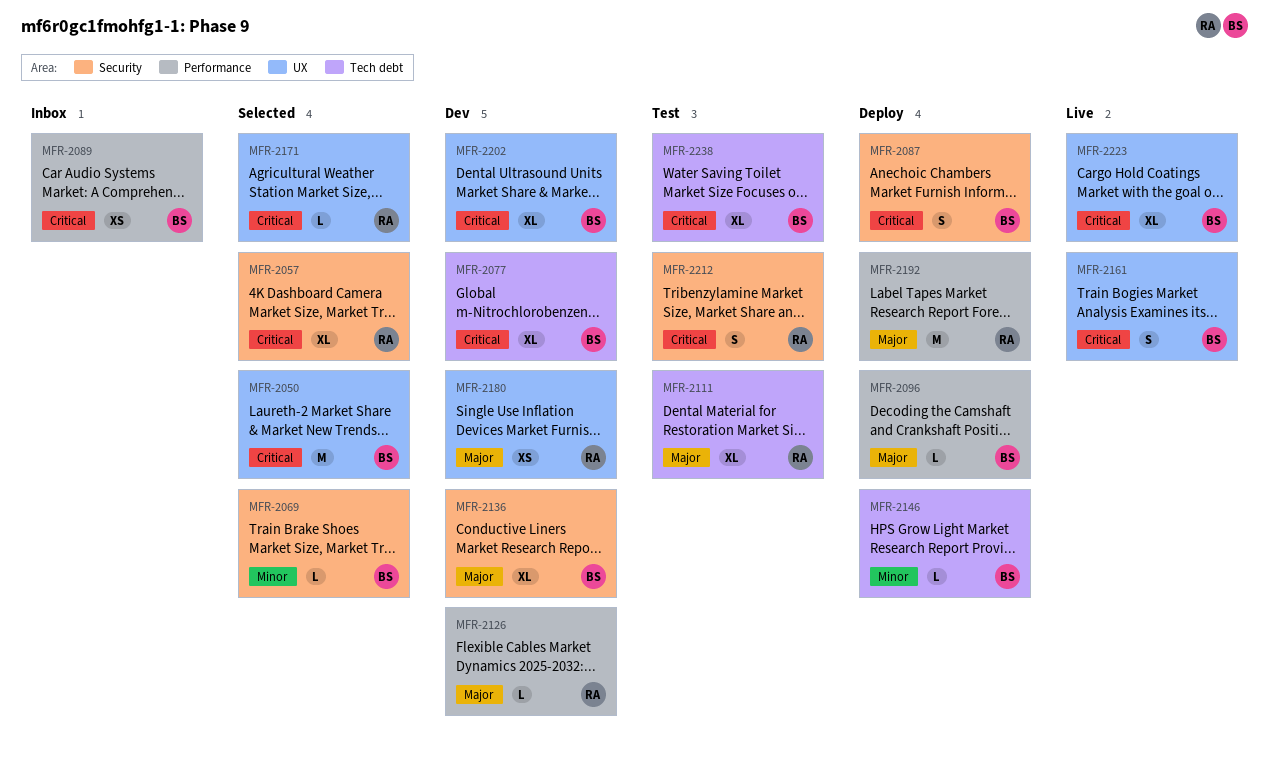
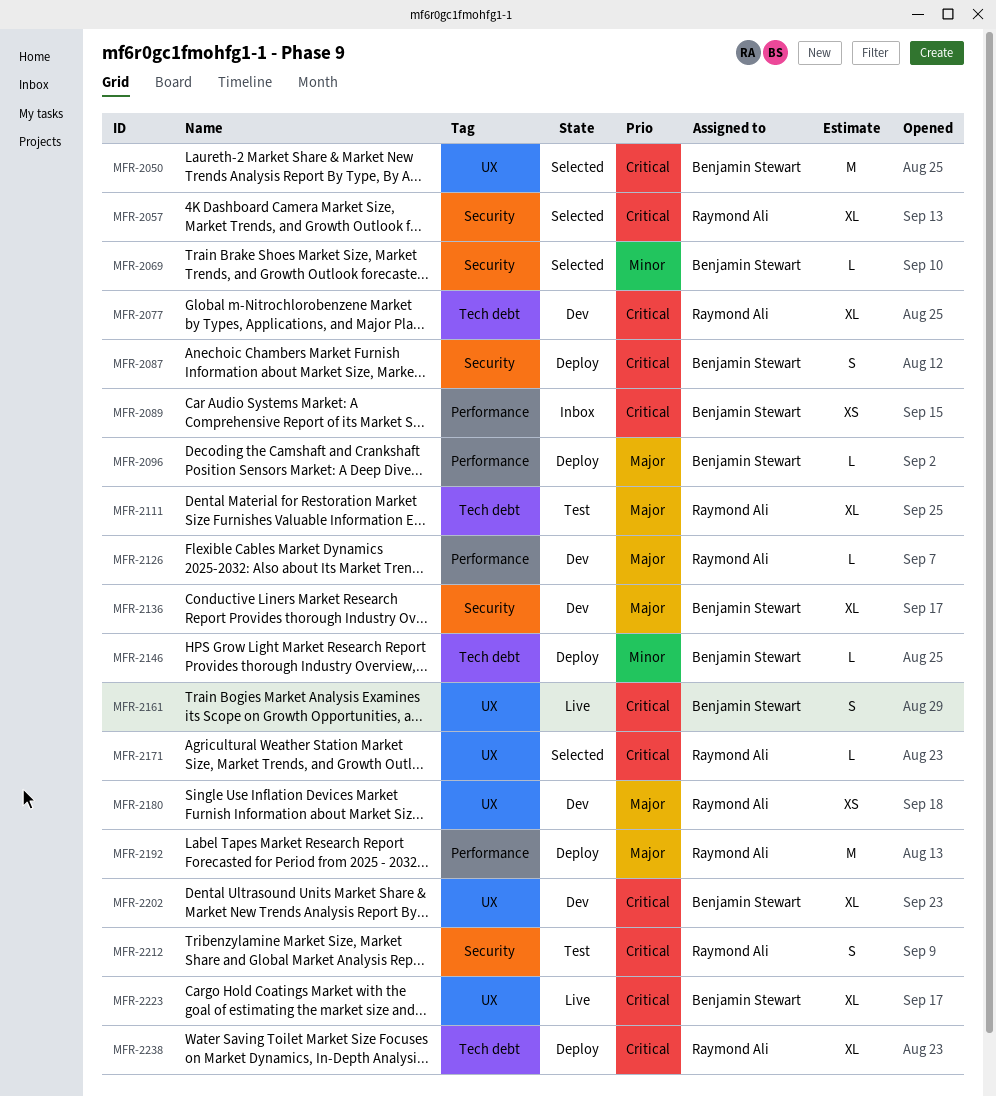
MFR-2077, owner: Benjamin Stewart -> Raymond Ali
MFR-2238, status: Test -> Deploy
MFR-2238, owner: Benjamin Stewart -> Raymond Ali

